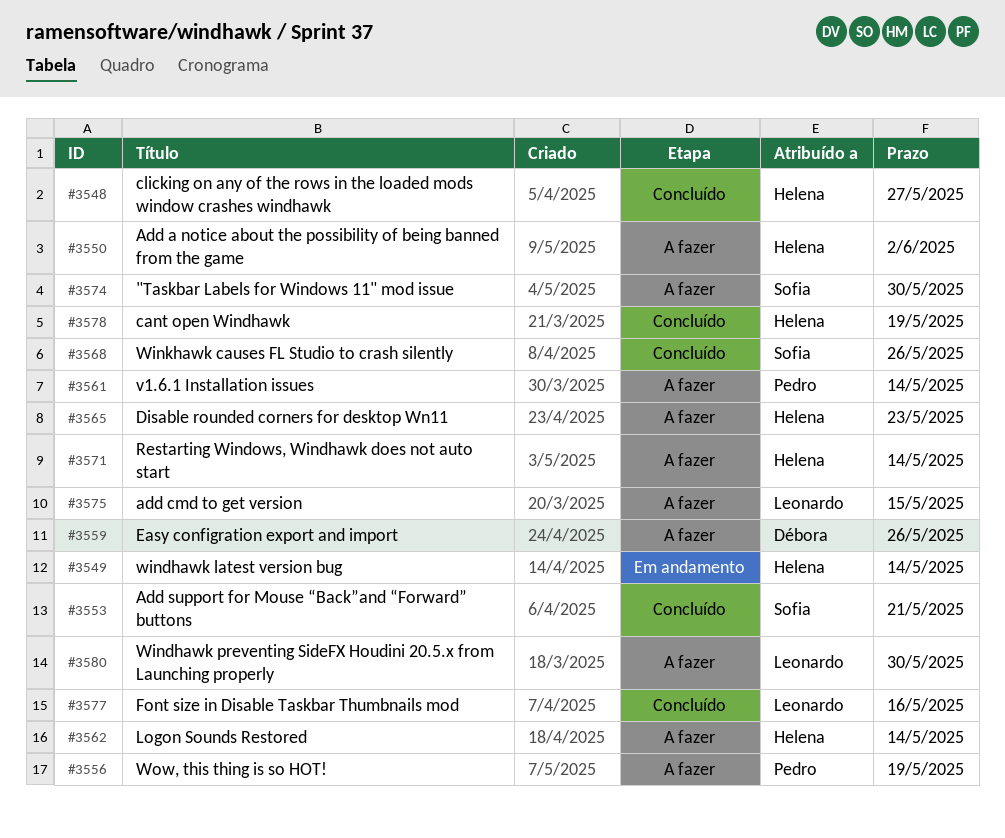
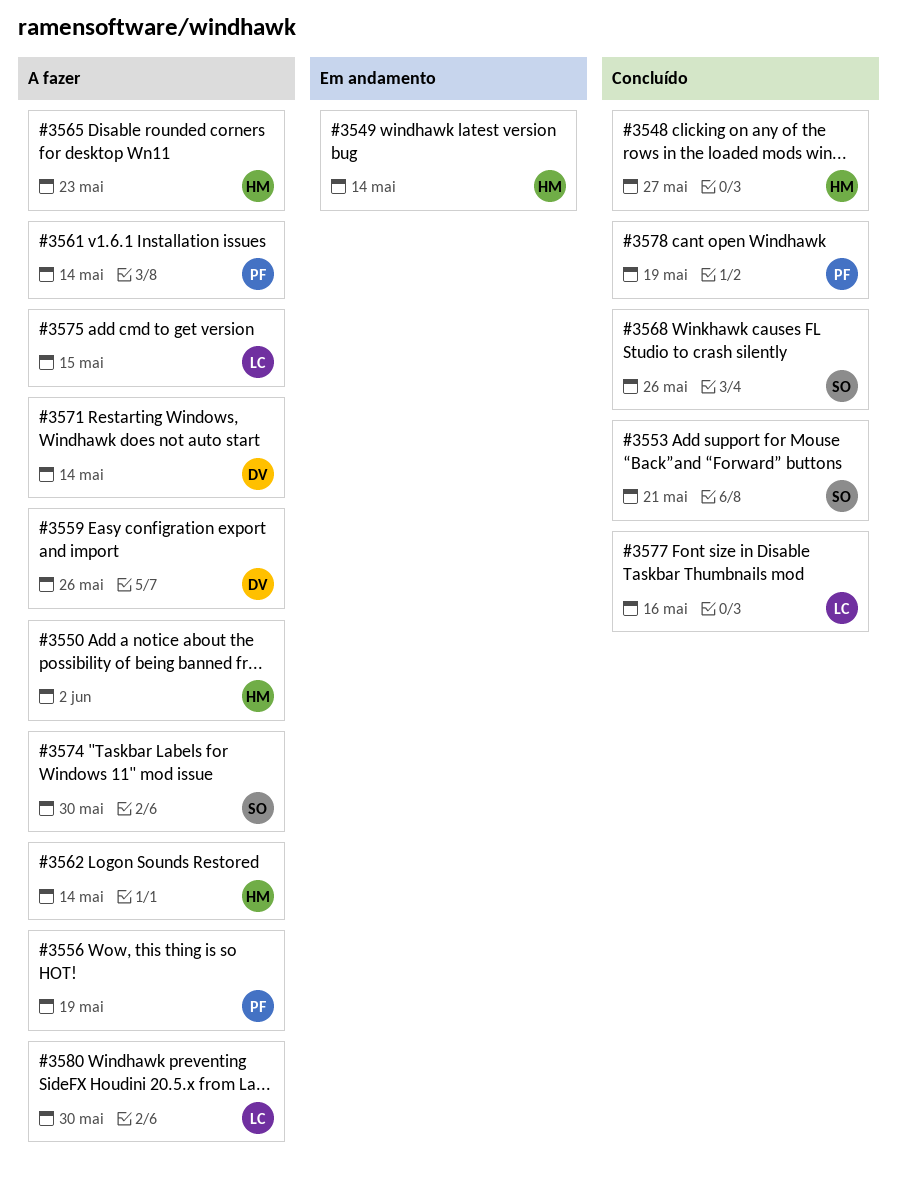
#3571, owner: Helena -> Débora
#3578, owner: Helena -> Pedro

